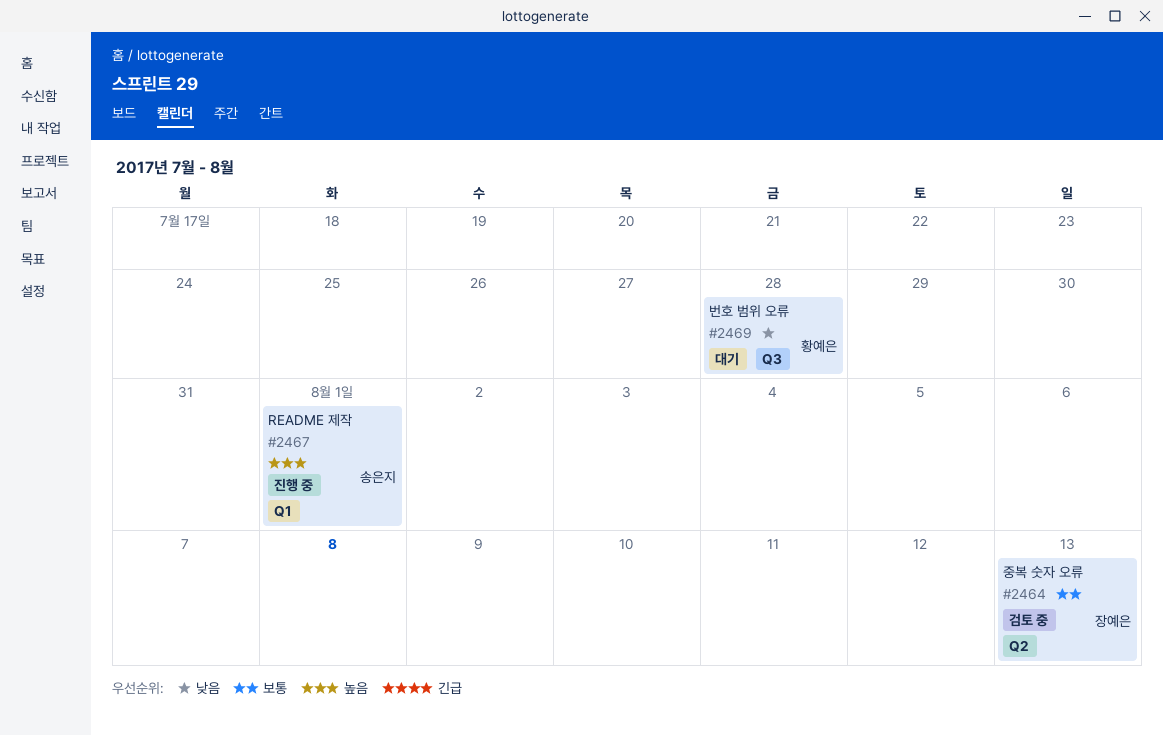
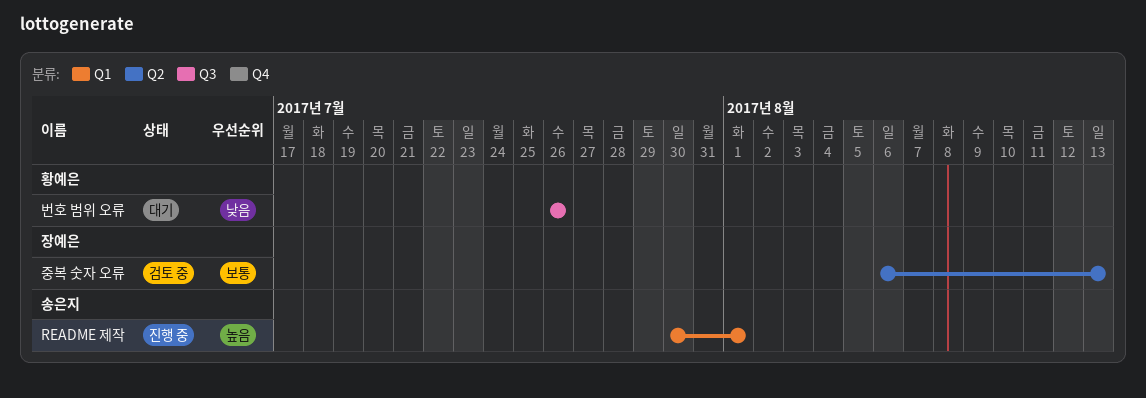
번호 범위 오류, due: Jul 28 -> Jul 26

